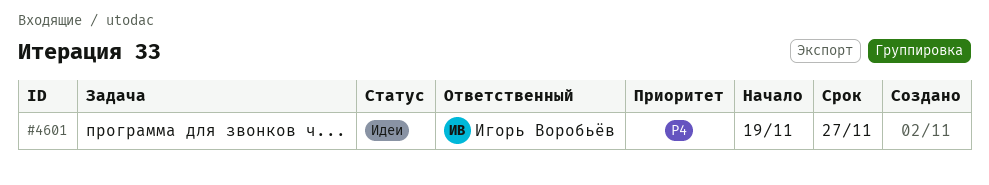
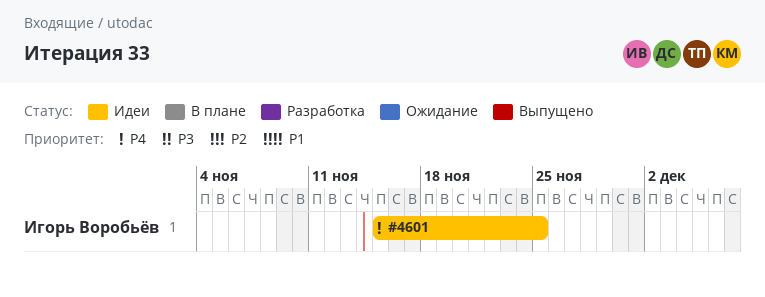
#4601, start: Nov 19 -> Nov 15
#4601, due: Nov 27 -> Nov 25

